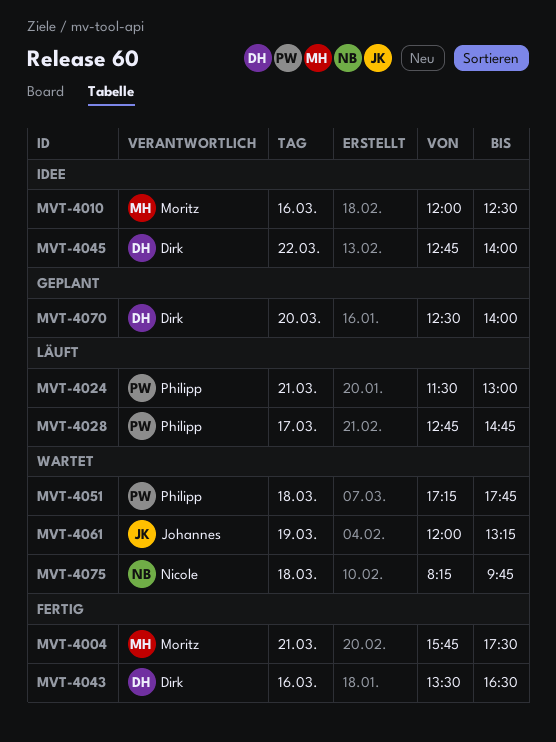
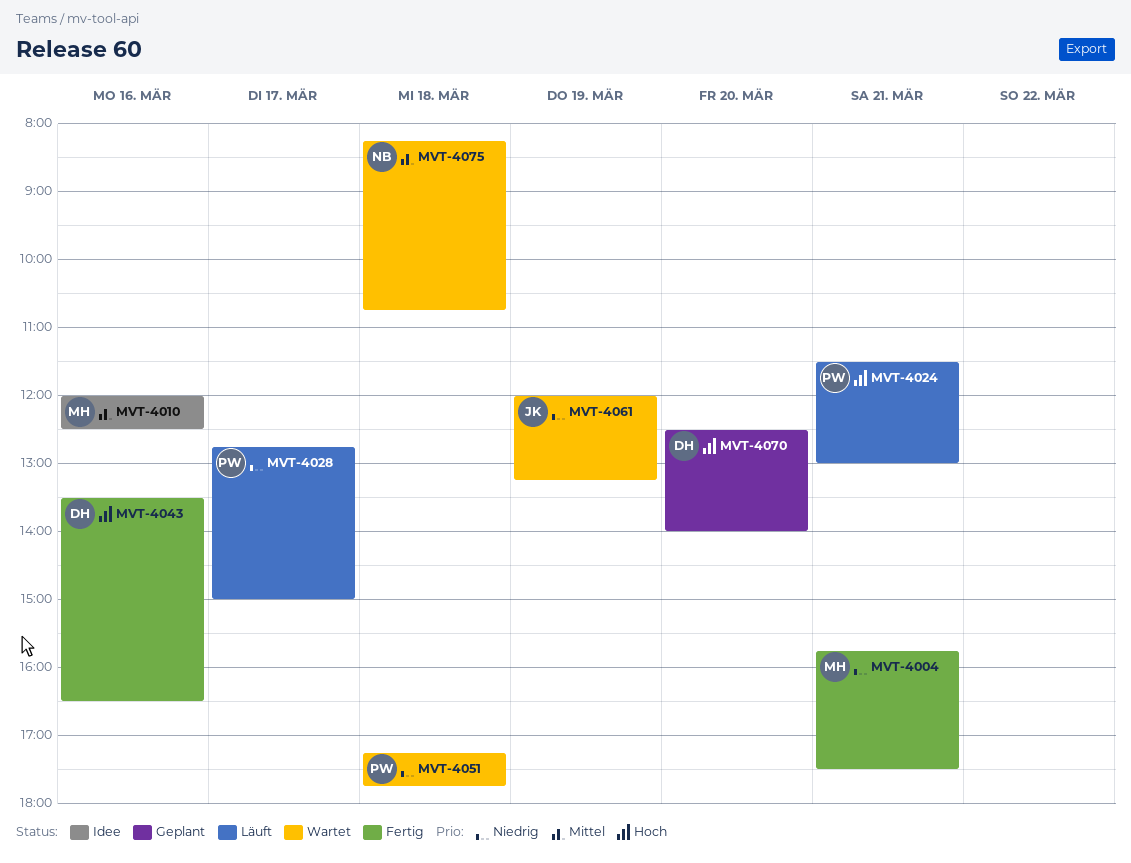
MVT-4028, ends: 14:45 -> 15:00
MVT-4045: present -> none
MVT-4075, ends: 09:45 -> 10:45

